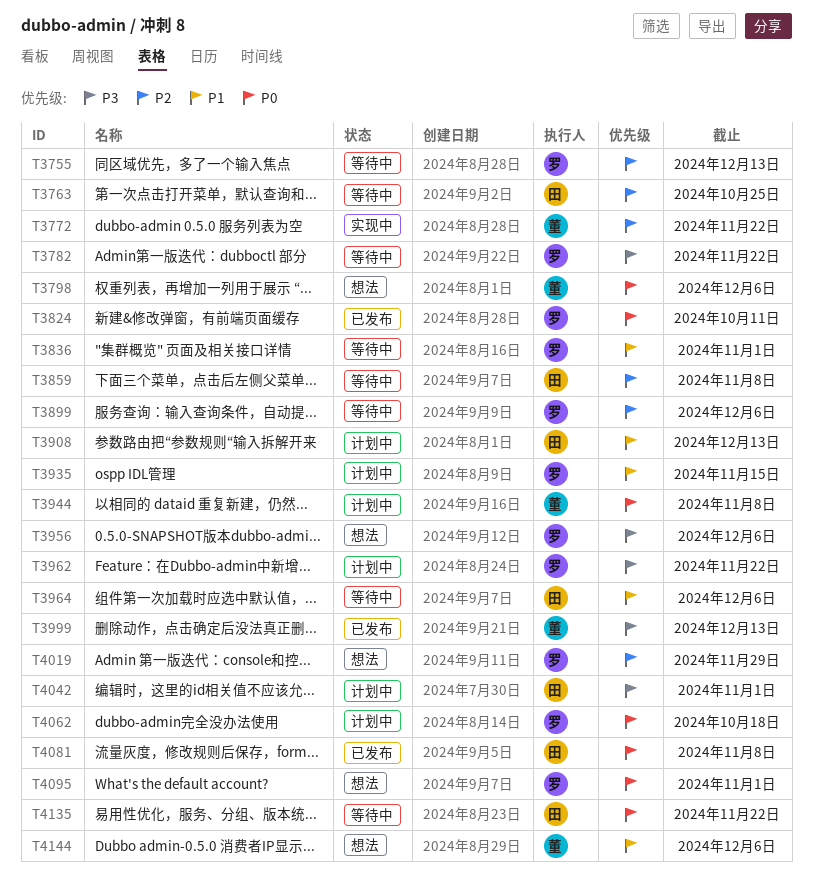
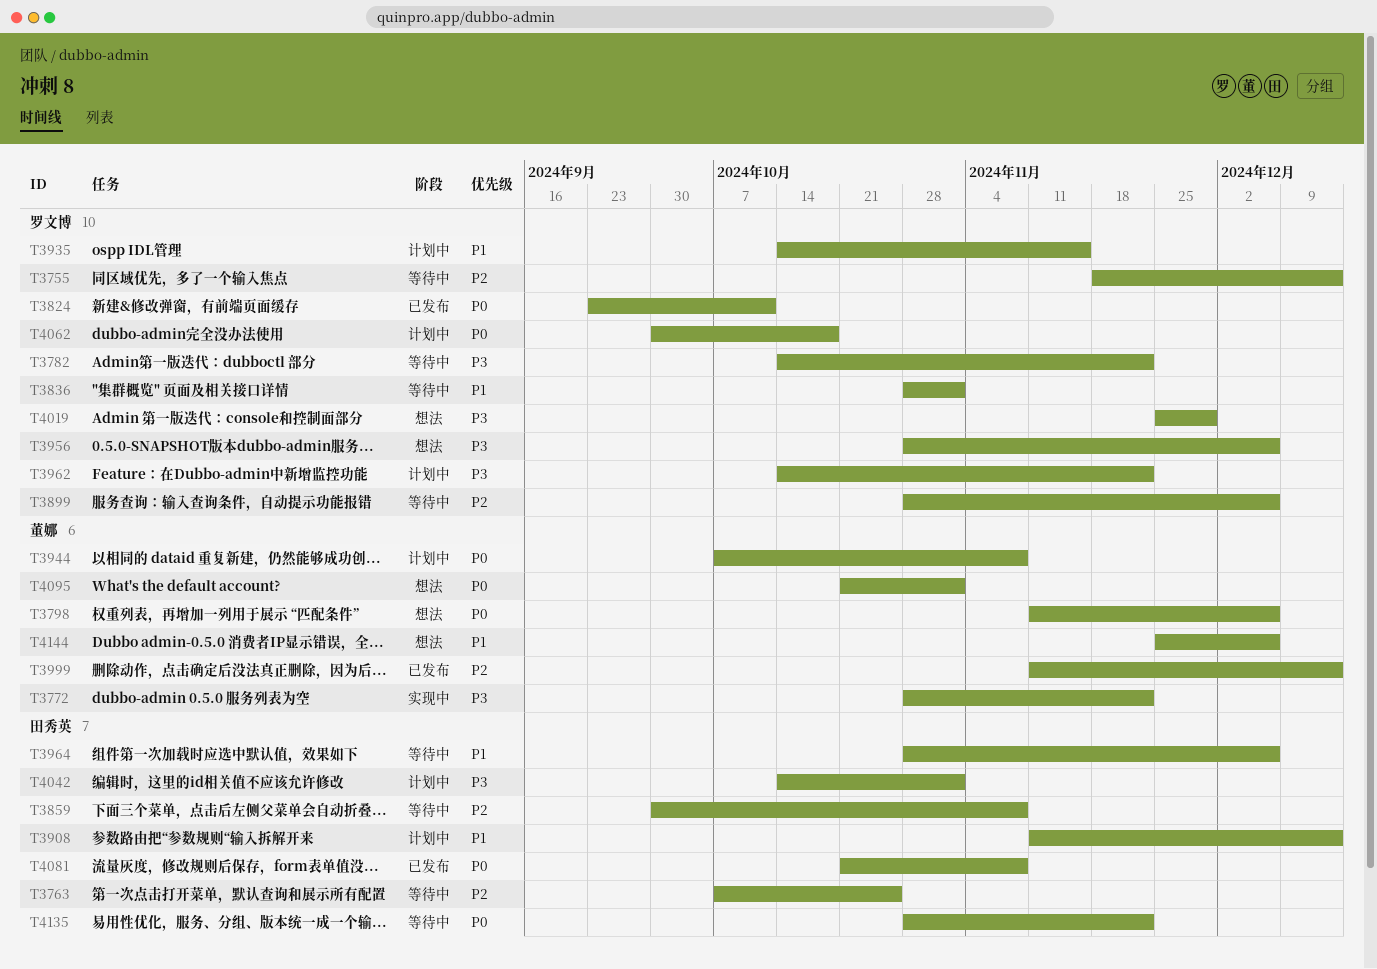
T3772, priority: P2 -> P3
T3999, priority: P3 -> P2
T4019, priority: P2 -> P3
T4095, owner: 罗文博 -> 董娜

